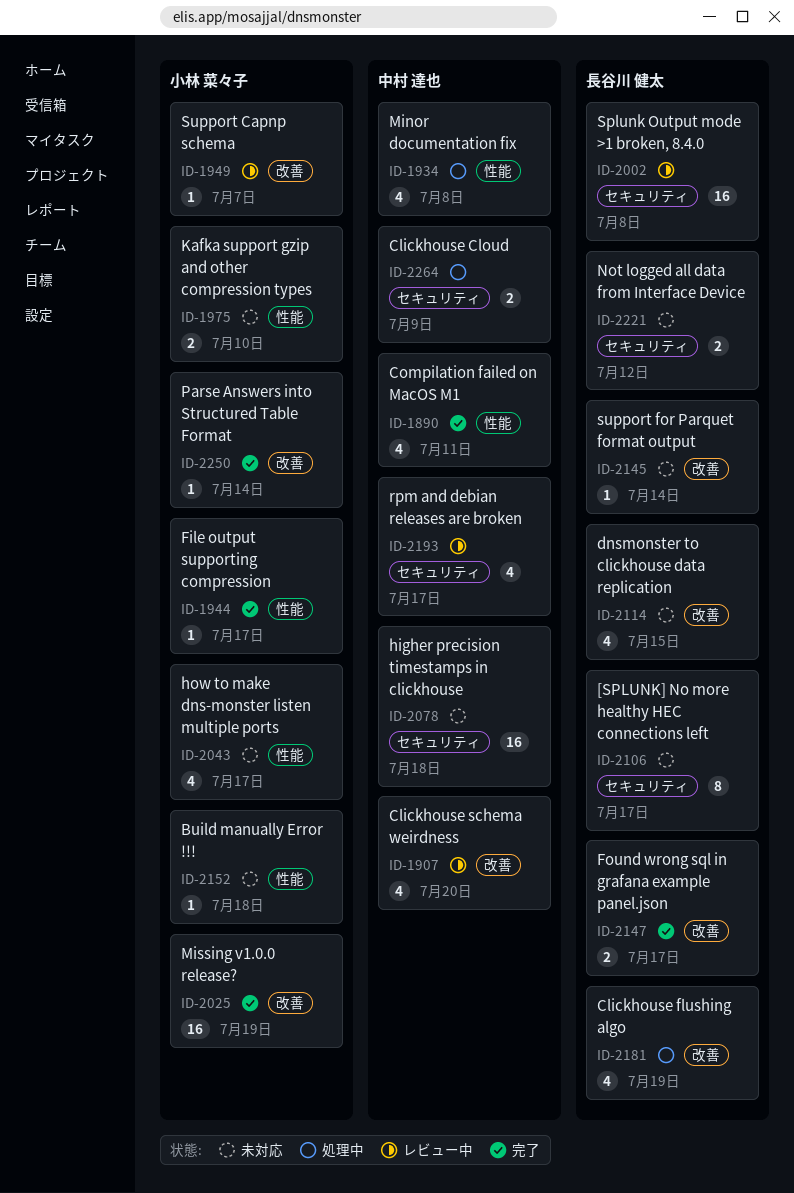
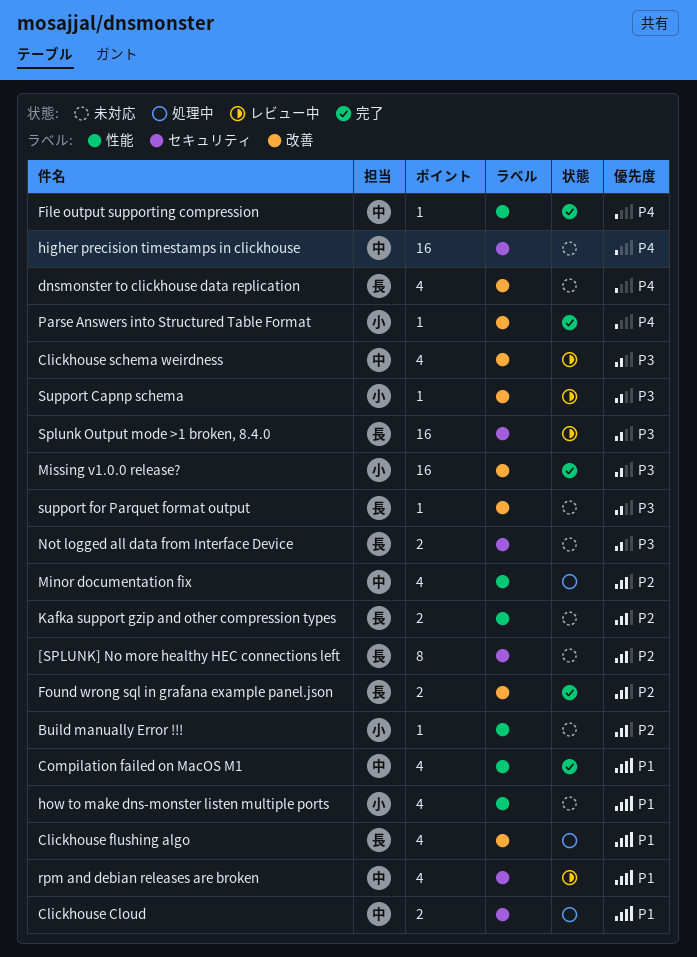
File output supporting compression, owner: 小林 菜々子 -> 中村 達也
Kafka support gzip and other compression types, owner: 小林 菜々子 -> 長谷川 健太

